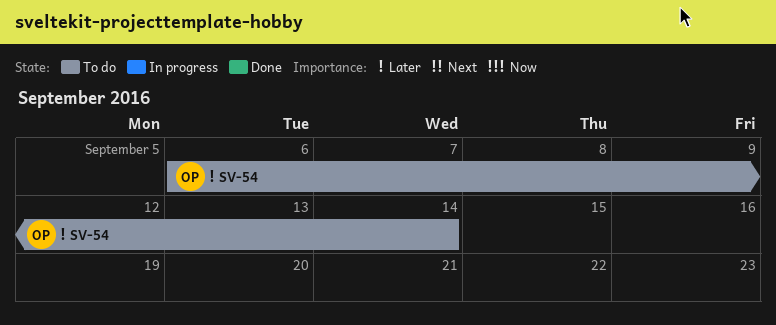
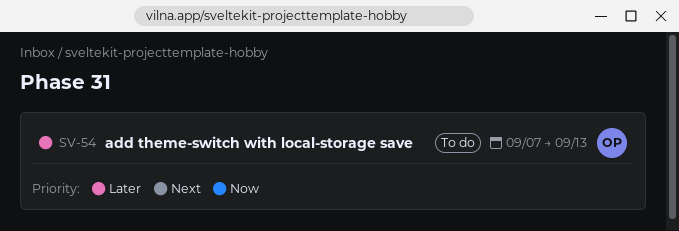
SV-54, start: Sep 6 -> Sep 7
SV-54, due: Sep 14 -> Sep 13

